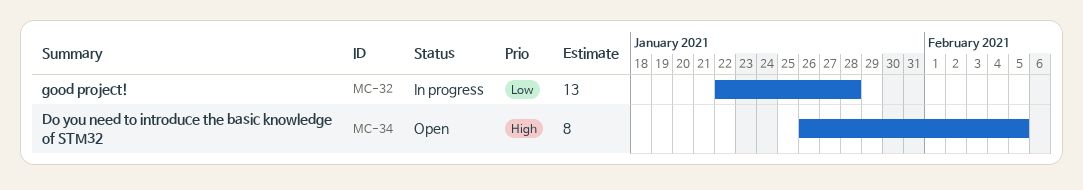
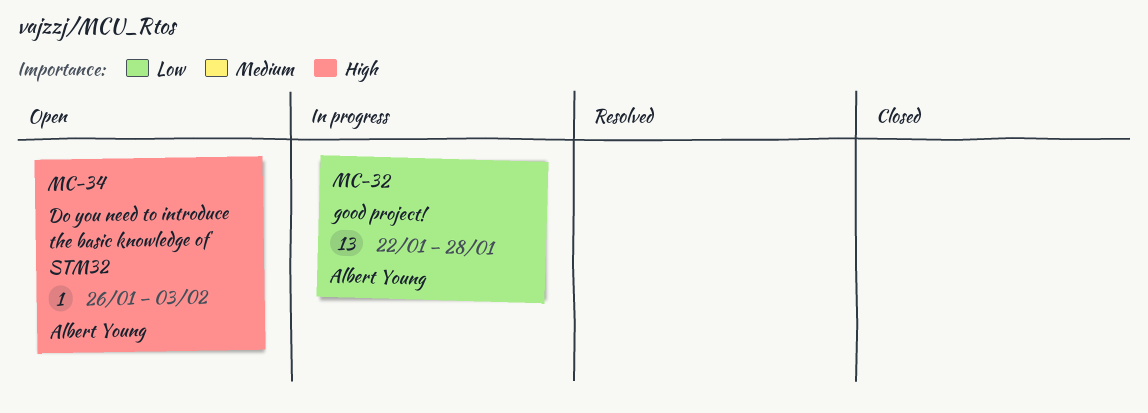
MC-34, estimate: 8 -> 1
MC-34, due: Feb 5 -> Feb 3

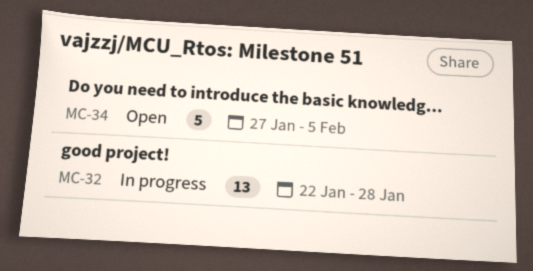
MC-34, estimate: 1 -> 5
MC-34, start: Jan 26 -> Jan 27
MC-34, due: Feb 3 -> Feb 5

